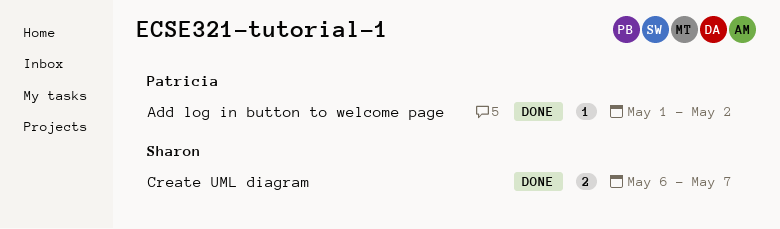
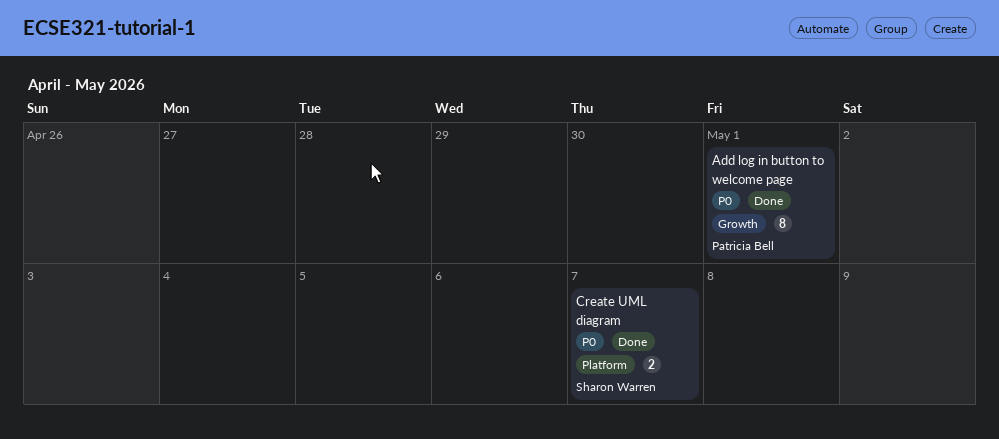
Add log in button to welcome page, estimate: 1 -> 8
Add log in button to welcome page, due: May 2 -> May 1

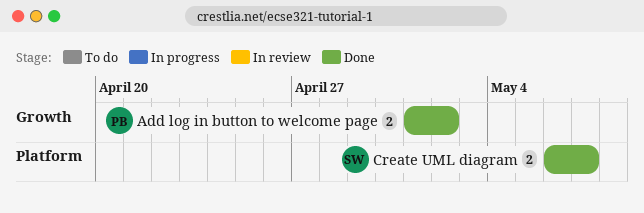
Add log in button to welcome page, estimate: 8 -> 2
Add log in button to welcome page, due: May 1 -> May 2

